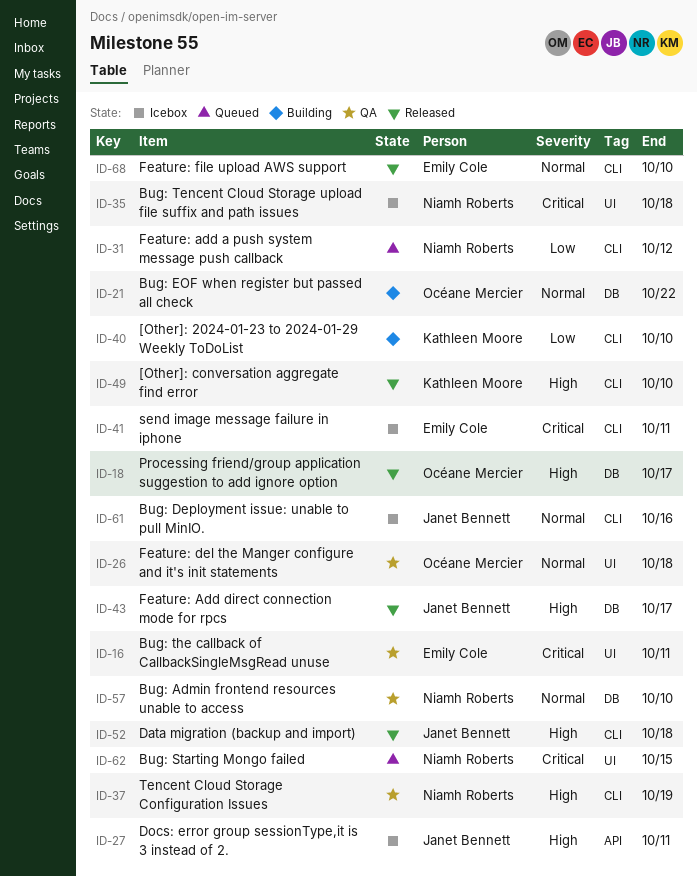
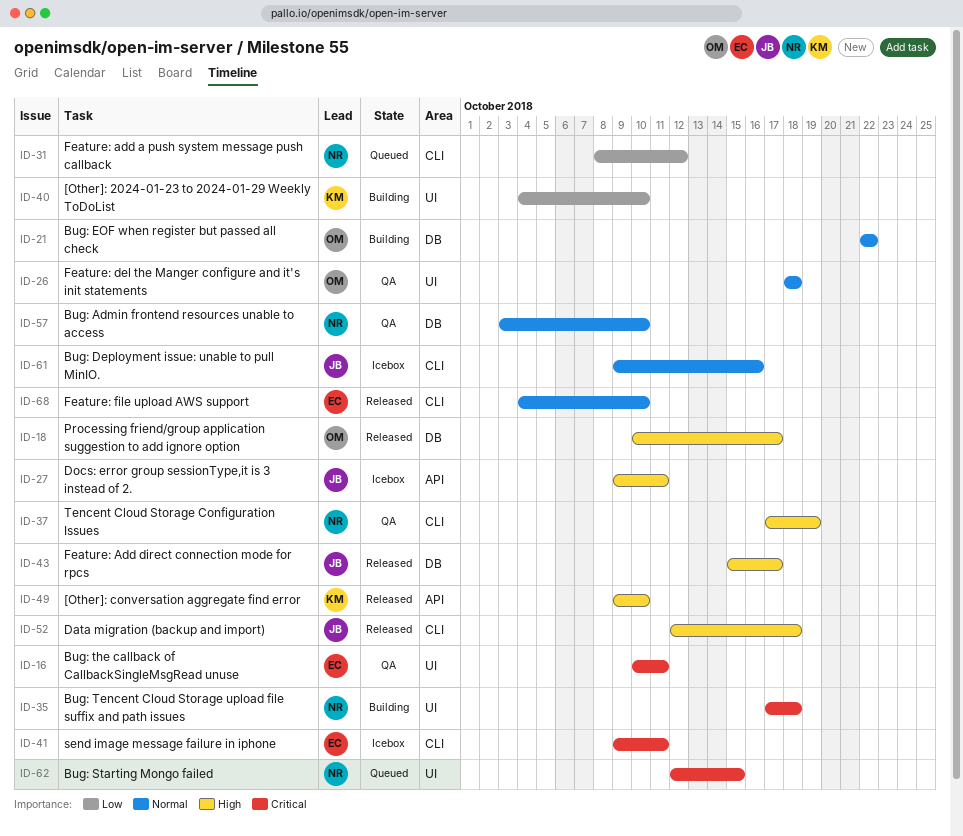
ID-35, status: Icebox -> Building
ID-40, label: CLI -> UI
ID-49, label: CLI -> API

